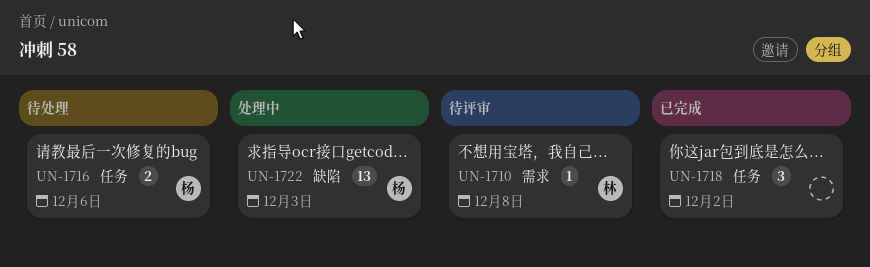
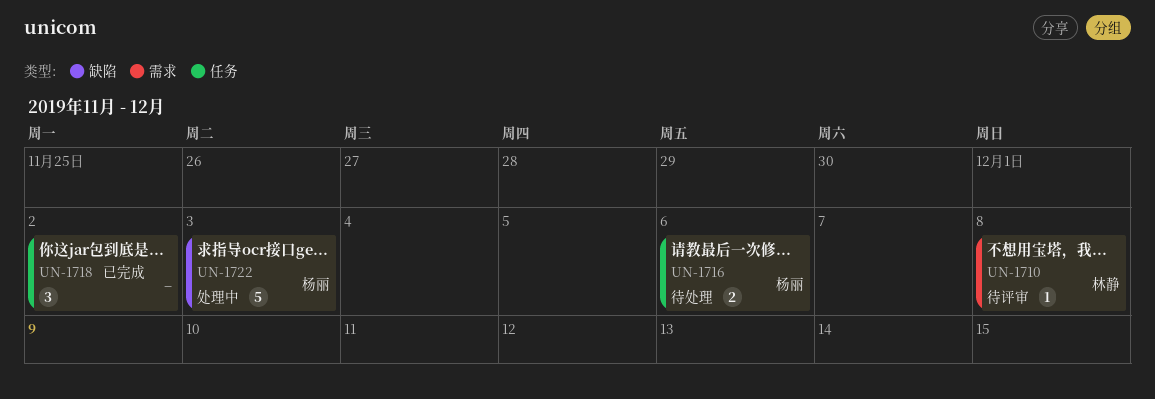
UN-1722, estimate: 13 -> 5

